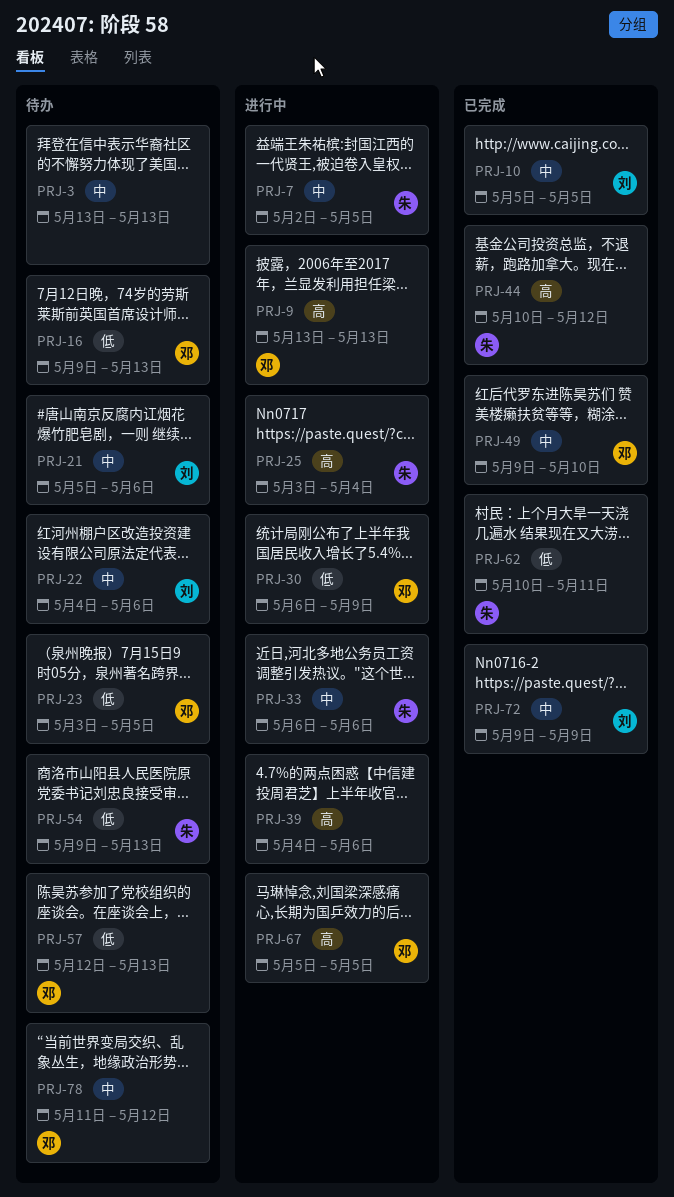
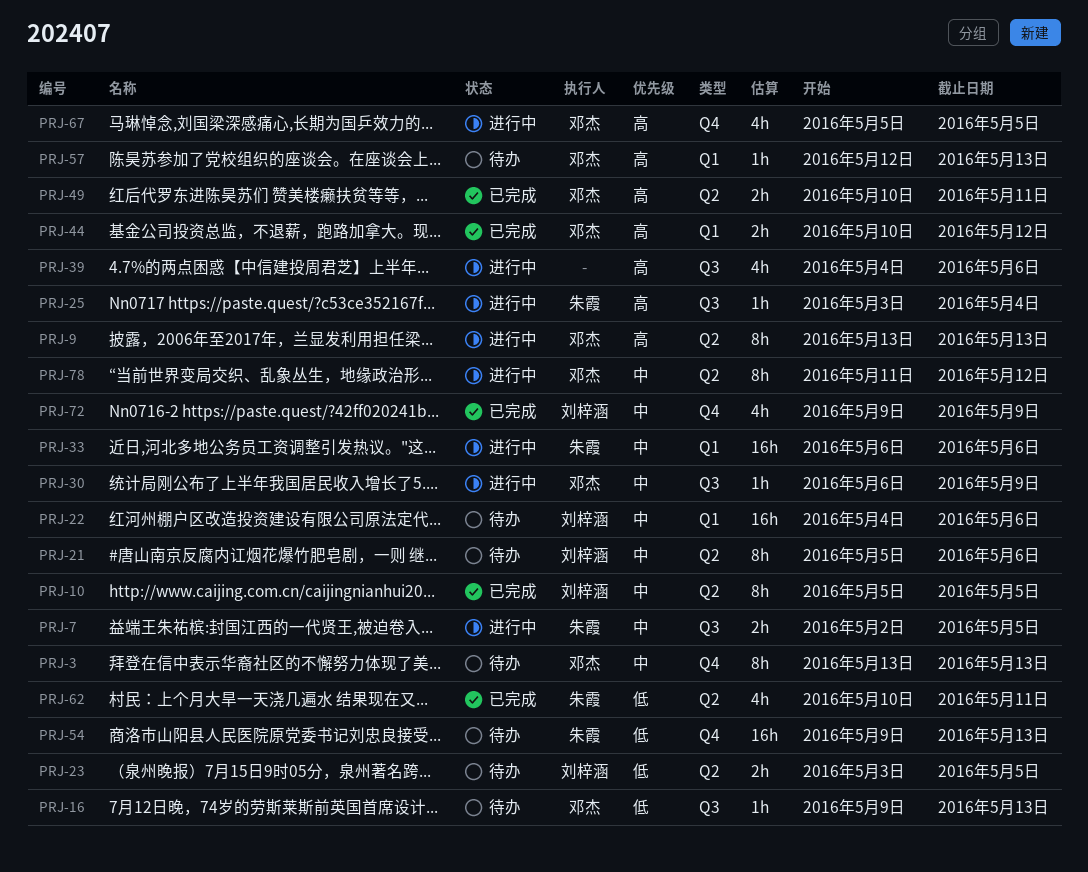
PRJ-3, owner: none -> 邓杰
PRJ-23, owner: 邓杰 -> 刘梓涵
PRJ-30, priority: 低 -> 中
PRJ-44, owner: 朱霞 -> 邓杰
PRJ-49, priority: 中 -> 高
PRJ-49, start: May 9 -> May 10
PRJ-49, due: May 10 -> May 11
PRJ-57, priority: 低 -> 高
PRJ-78, status: 待办 -> 进行中

